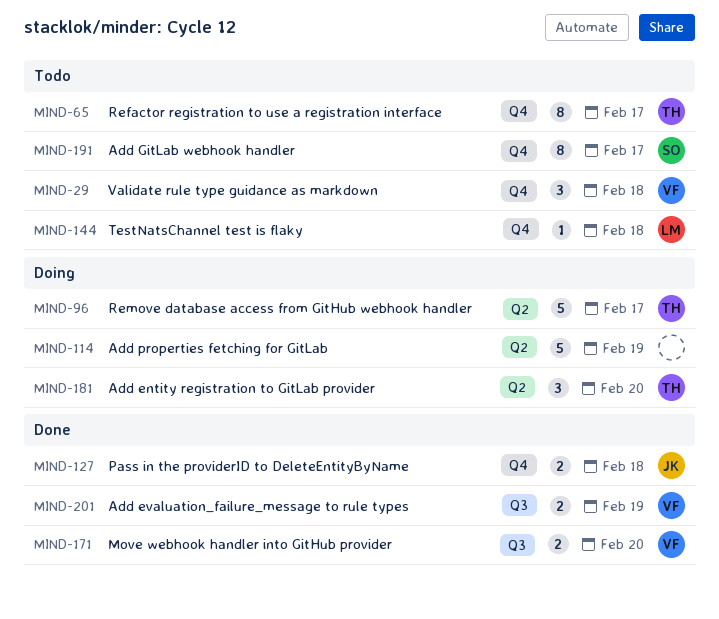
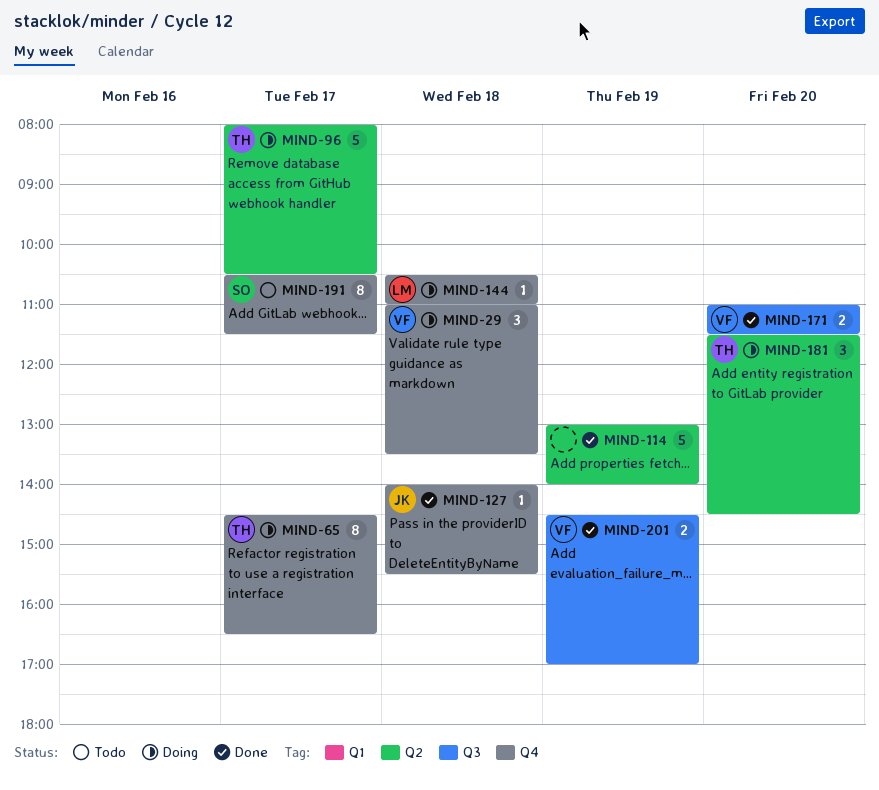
MIND-29, status: Todo -> Doing
MIND-65, status: Todo -> Doing
MIND-114, status: Doing -> Done
MIND-127, estimate: 2 -> 1
MIND-144, status: Todo -> Doing

